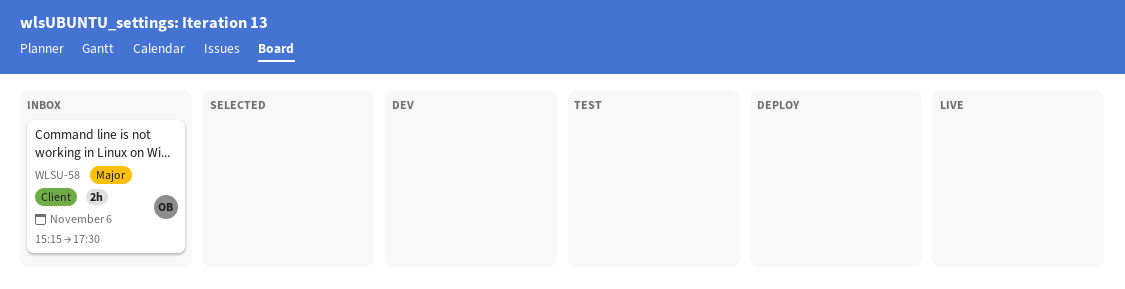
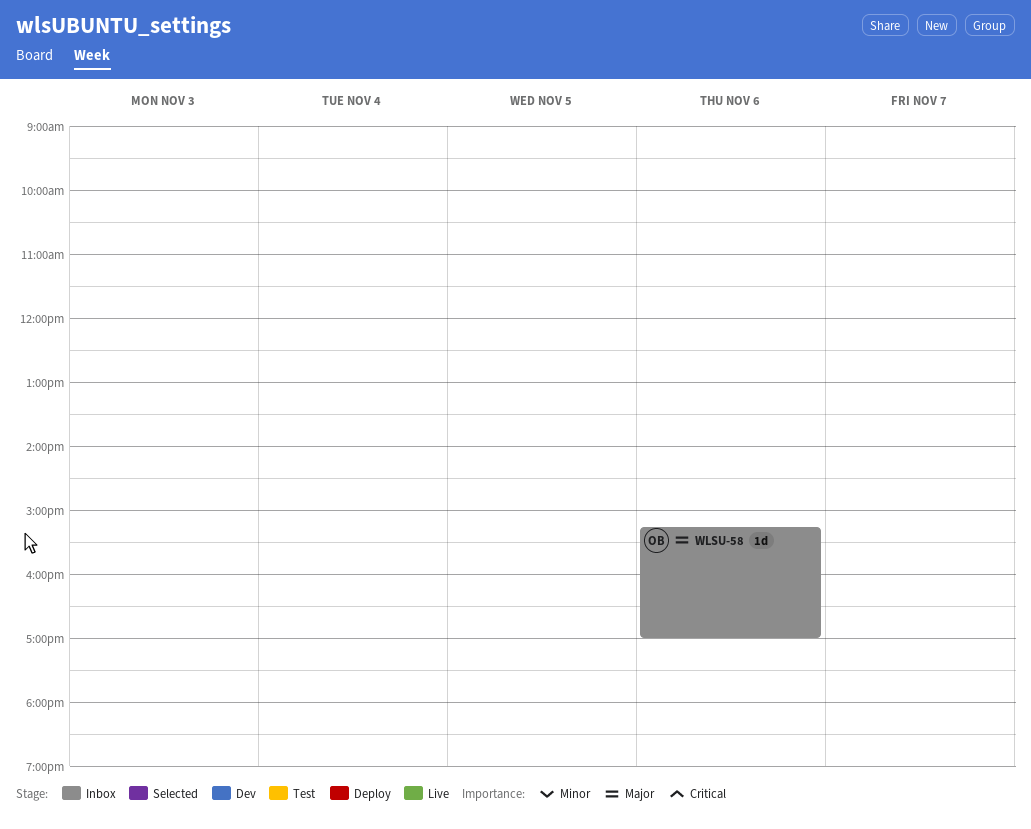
WLSU-58, estimate: 2h -> 1d
WLSU-58, ends: 17:30 -> 17:00

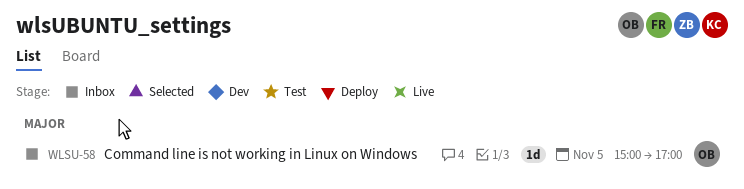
WLSU-58, day: Nov 6 -> Nov 5
WLSU-58, begins: 15:15 -> 15:00

